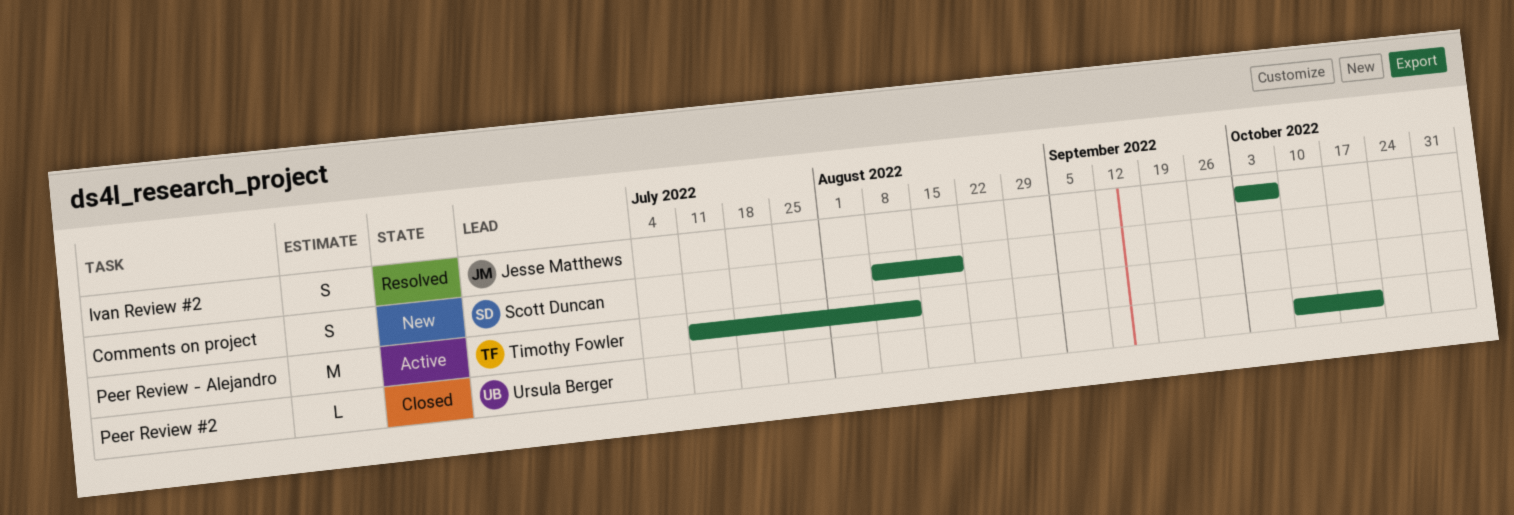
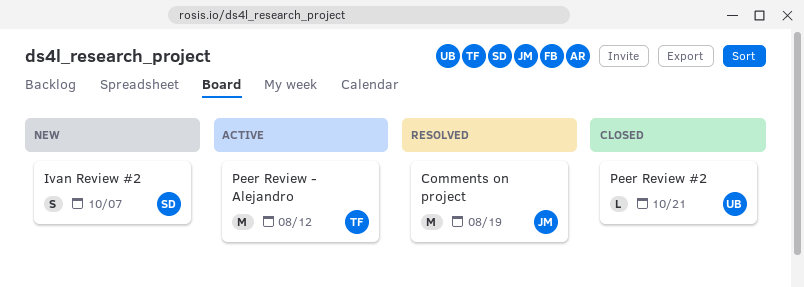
Comments on project, status: New -> Resolved
Comments on project, owner: Scott Duncan -> Jesse Matthews
Comments on project, estimate: S -> M
Ivan Review #2, status: Resolved -> New
Ivan Review #2, owner: Jesse Matthews -> Scott Duncan

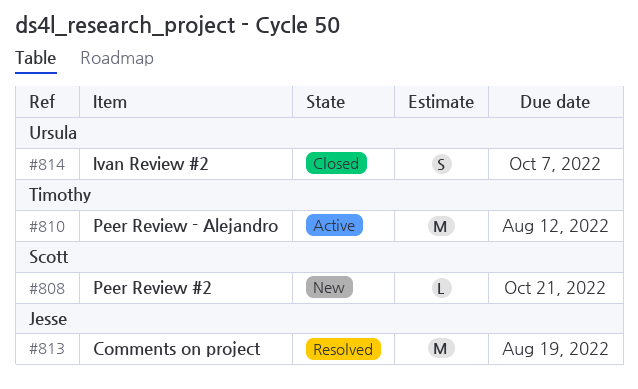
Ivan Review #2, status: New -> Closed
Ivan Review #2, owner: Scott -> Ursula
Peer Review #2, status: Closed -> New
Peer Review #2, owner: Ursula -> Scott

